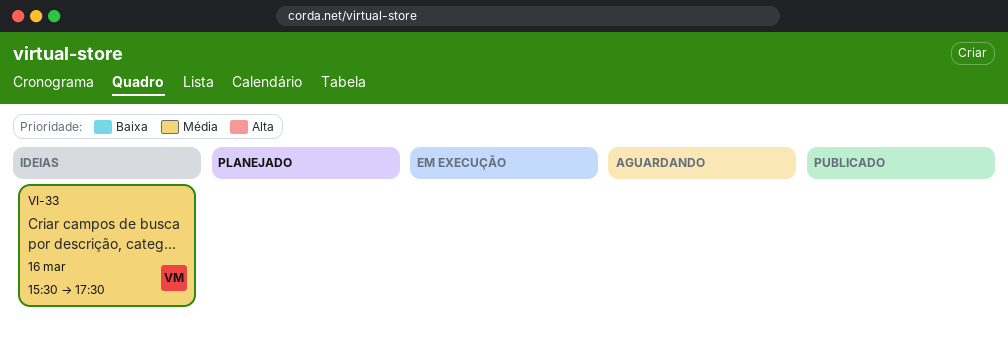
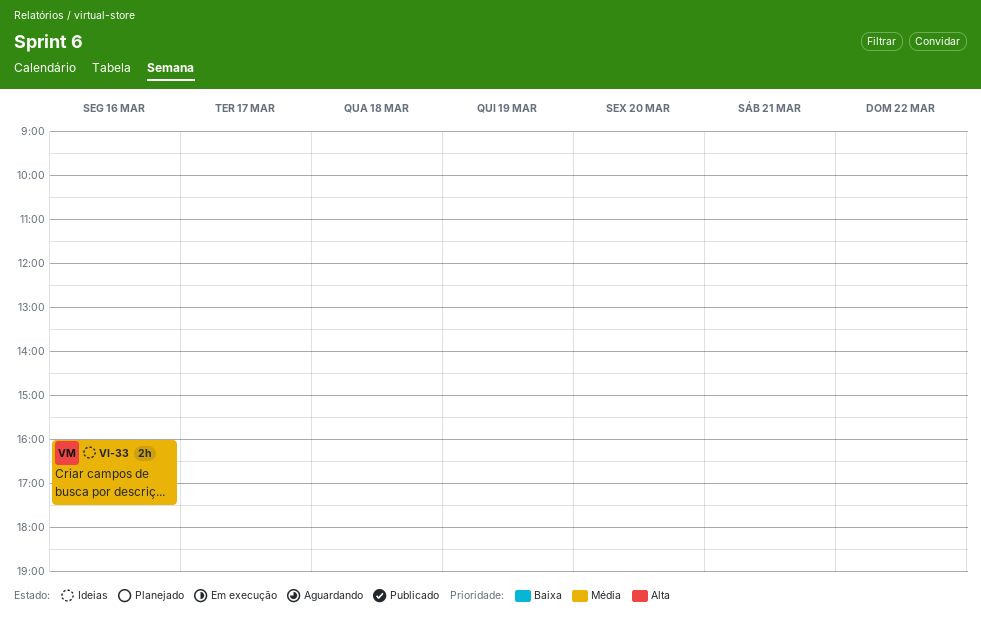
VI-33, begins: 15:30 -> 16:00

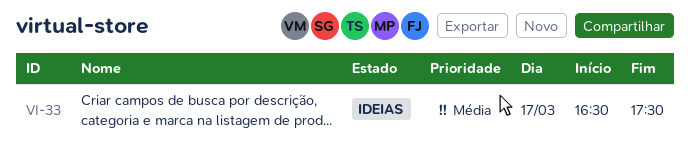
VI-33, day: Mar 16 -> Mar 17
VI-33, begins: 16:00 -> 16:30

